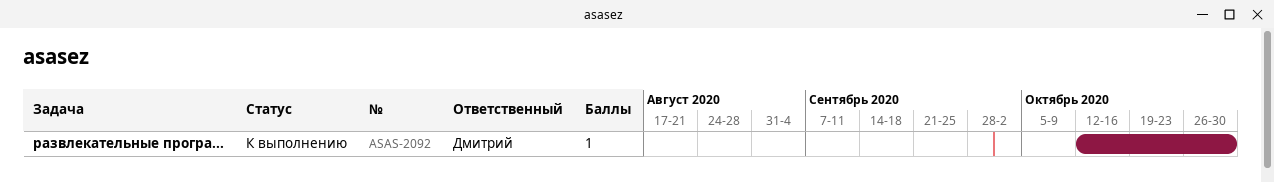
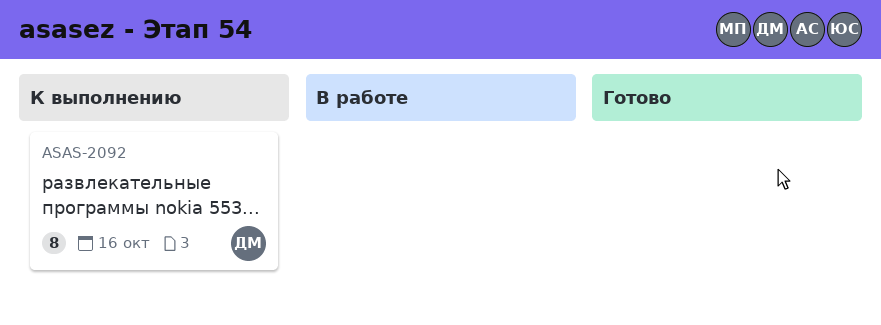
ASAS-2092, estimate: 1 -> 8
ASAS-2092, due: Oct 30 -> Oct 16

